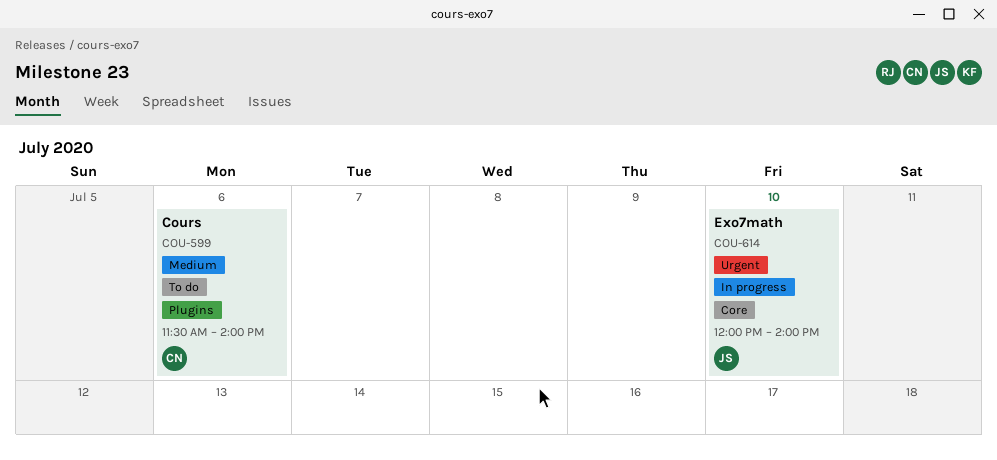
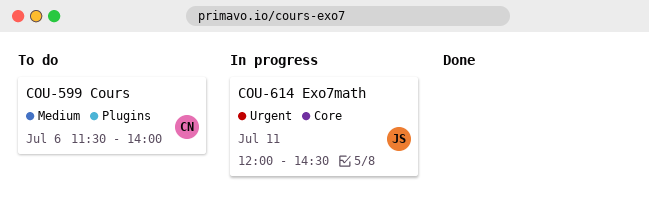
COU-614, day: Jul 10 -> Jul 11
COU-614, ends: 14:00 -> 14:30

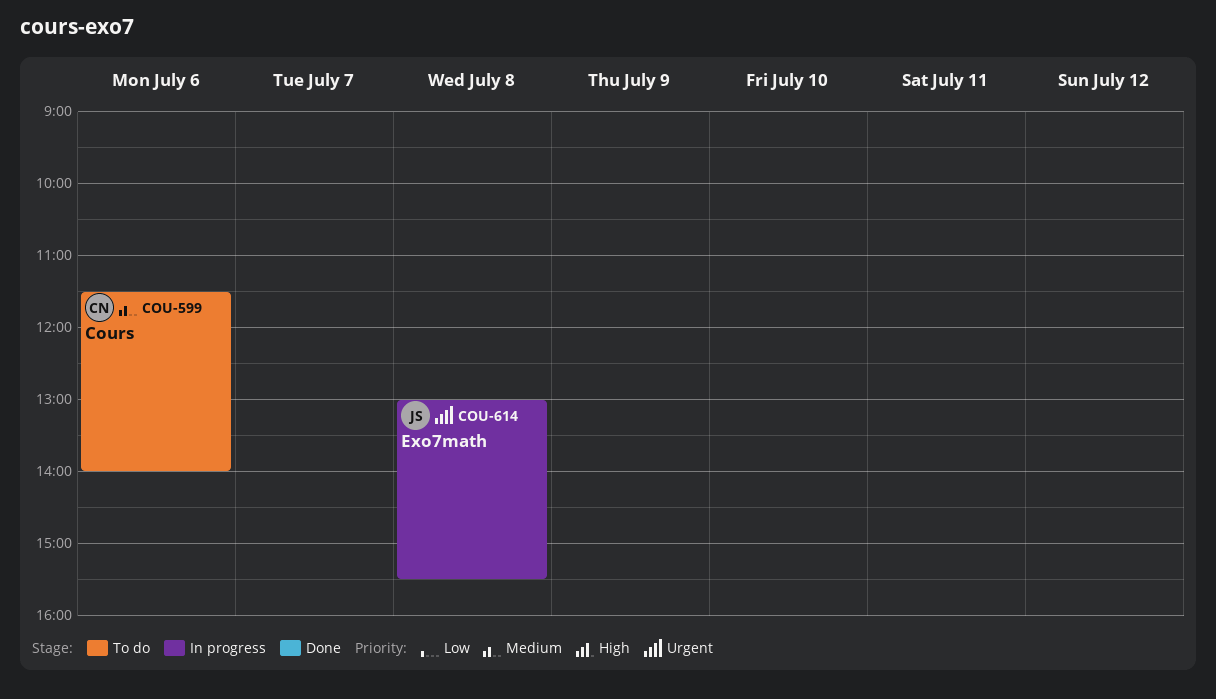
COU-614, day: Jul 11 -> Jul 8
COU-614, begins: 12:00 -> 13:00
COU-614, ends: 14:30 -> 15:30

